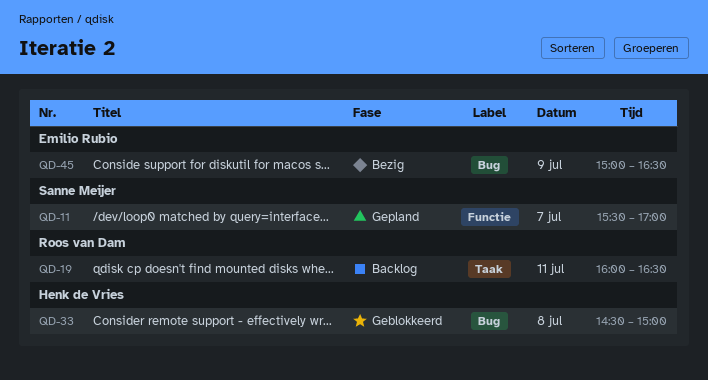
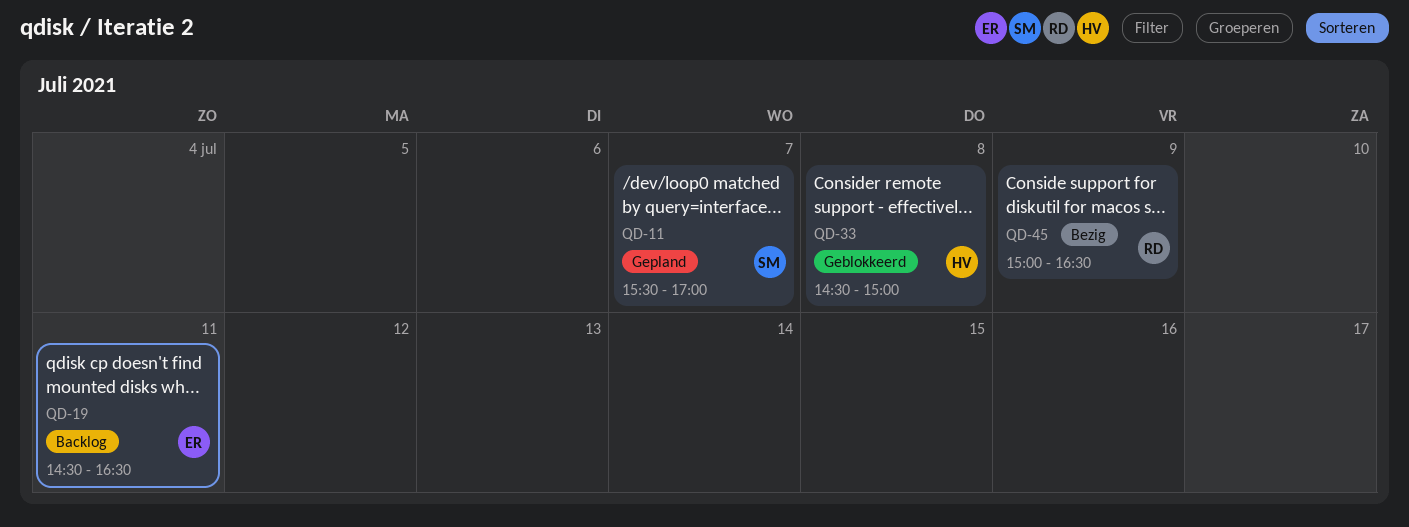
QD-19, owner: Roos van Dam -> Emilio Rubio
QD-19, begins: 16:00 -> 14:30
QD-45, owner: Emilio Rubio -> Roos van Dam

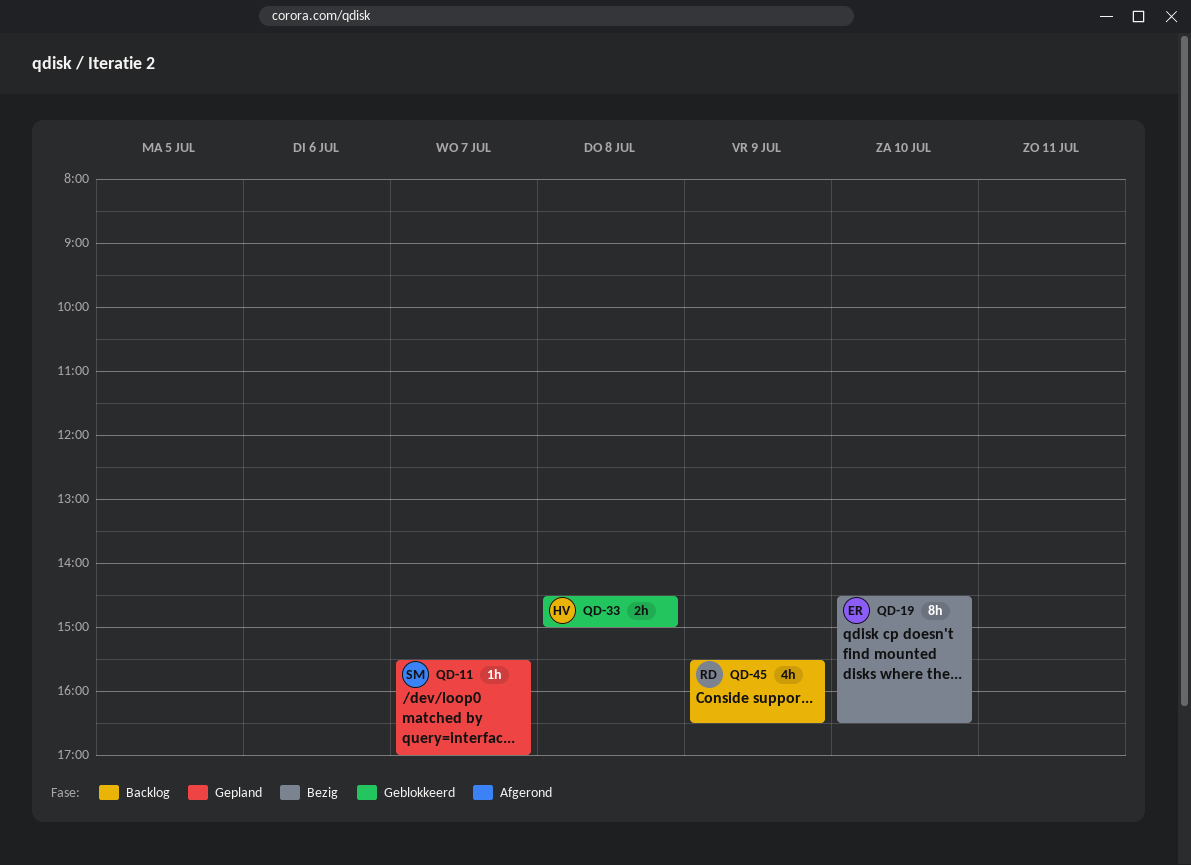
QD-19, status: Backlog -> Bezig
QD-19, day: Jul 11 -> Jul 10
QD-45, status: Bezig -> Backlog
QD-45, begins: 15:00 -> 15:30

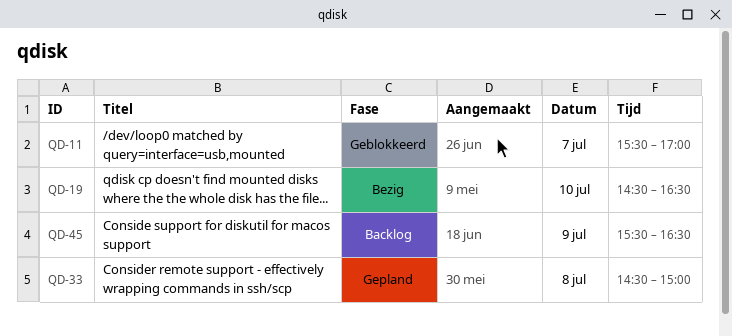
QD-11, status: Gepland -> Geblokkeerd
QD-33, status: Geblokkeerd -> Gepland

